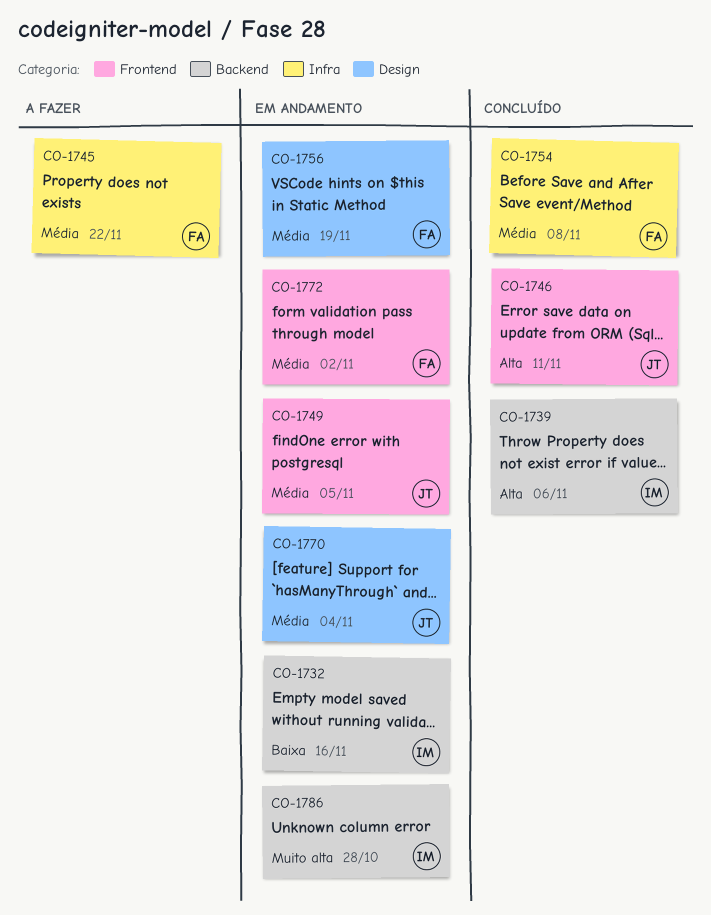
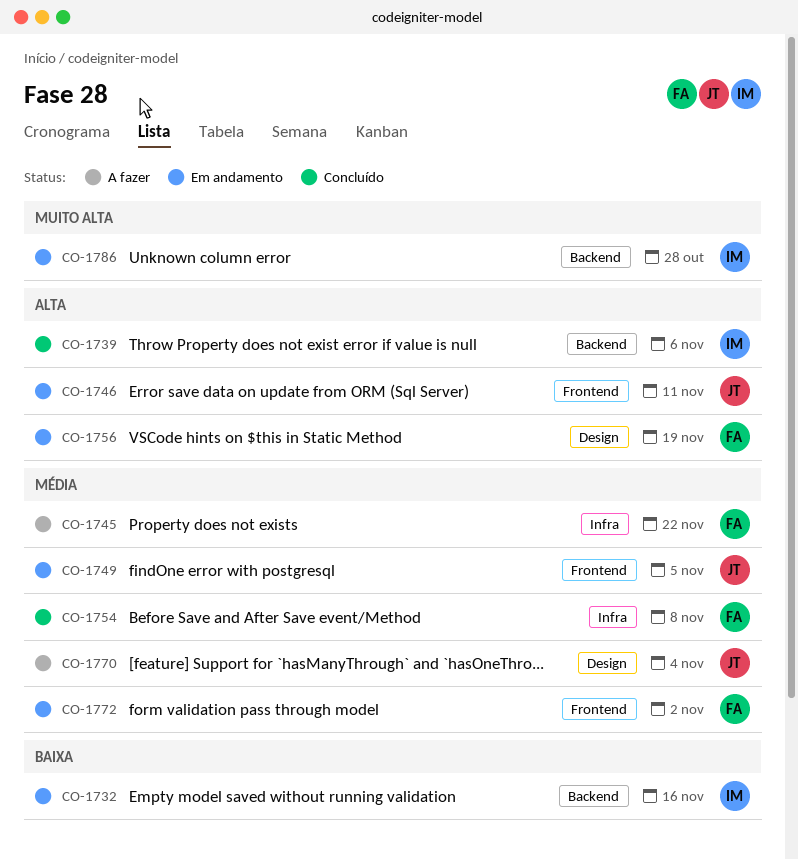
CO-1746, status: Concluído -> Em andamento
CO-1756, priority: Média -> Alta
CO-1770, status: Em andamento -> A fazer

